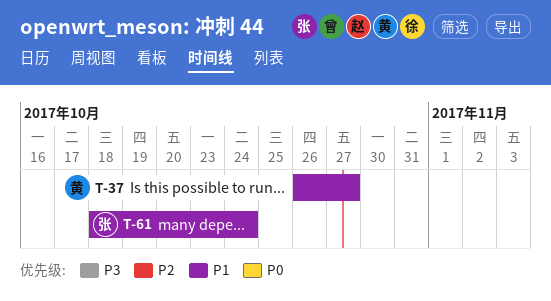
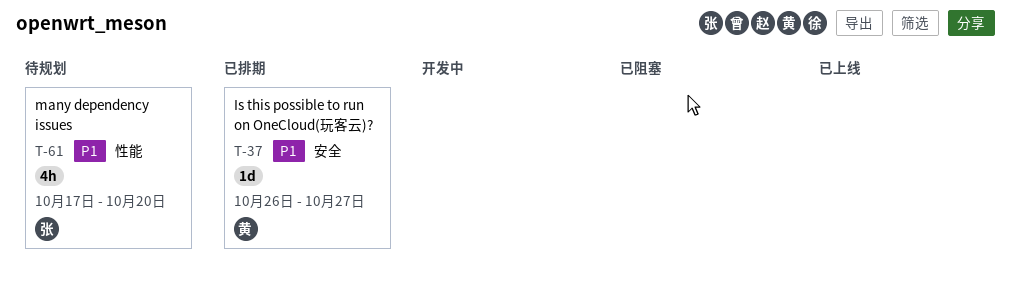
T-61, start: Oct 18 -> Oct 17
T-61, due: Oct 24 -> Oct 20

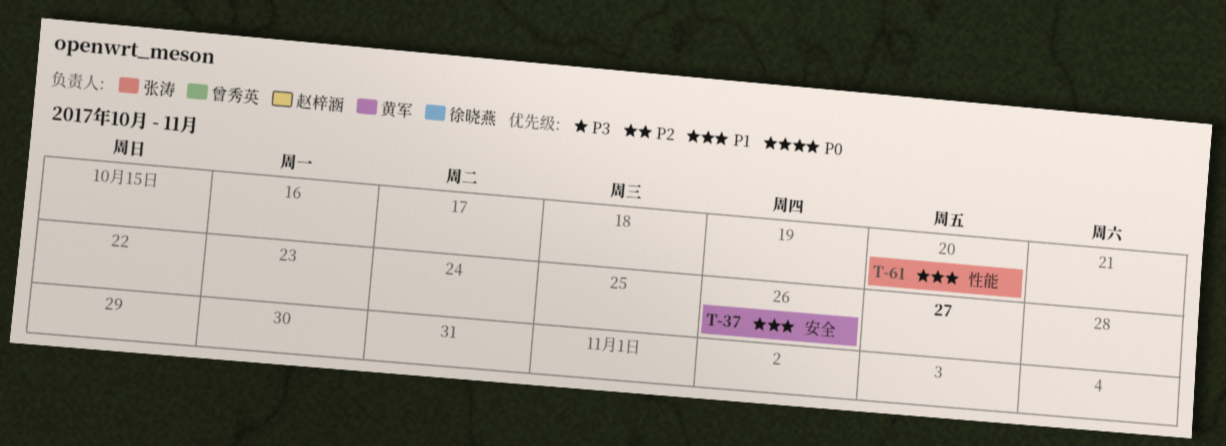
T-37, due: Oct 27 -> Oct 26

